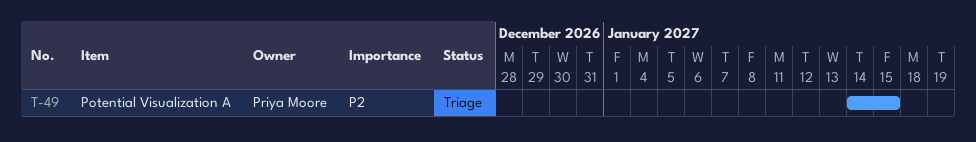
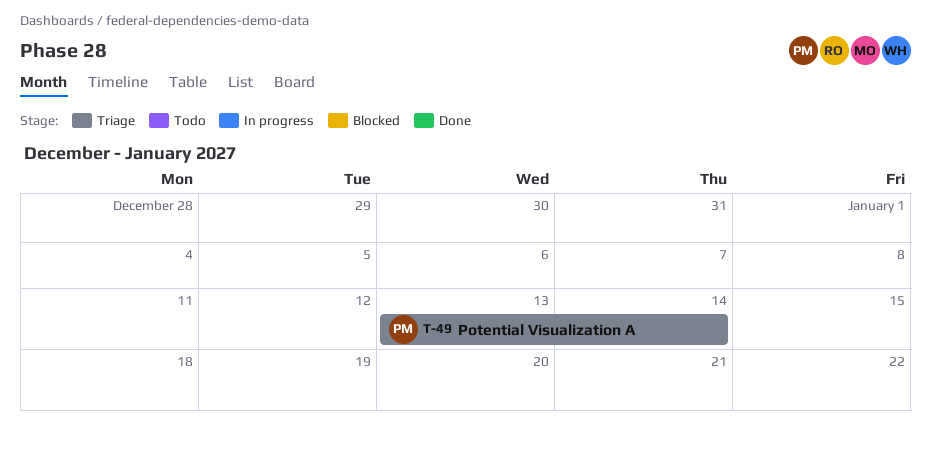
T-49, start: Jan 14 -> Jan 13
T-49, due: Jan 15 -> Jan 14

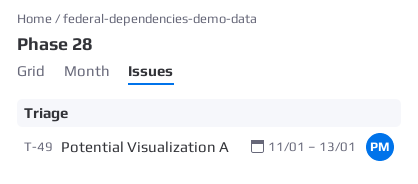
T-49, start: Jan 13 -> Jan 11
T-49, due: Jan 14 -> Jan 13

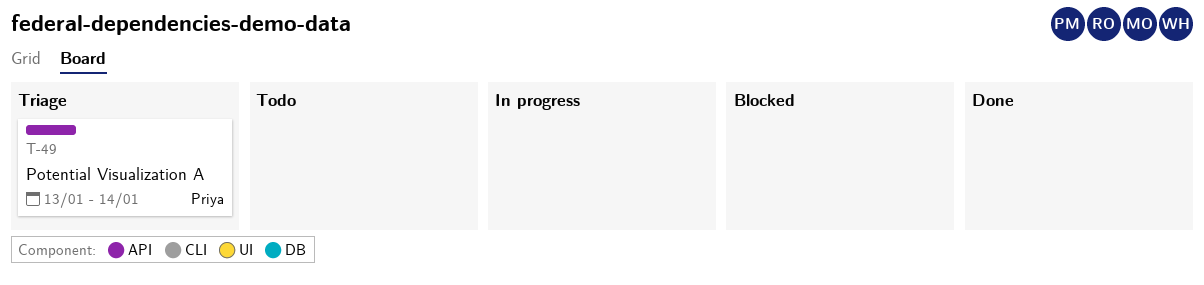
T-49, start: Jan 11 -> Jan 13
T-49, due: Jan 13 -> Jan 14

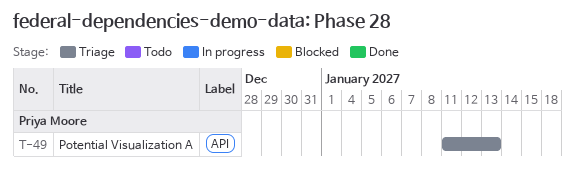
T-49, start: Jan 13 -> Jan 11
T-49, due: Jan 14 -> Jan 13

